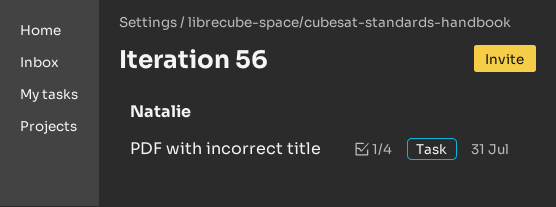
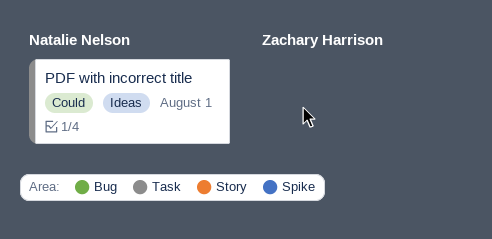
PDF with incorrect title, due: Jul 31 -> Aug 1

